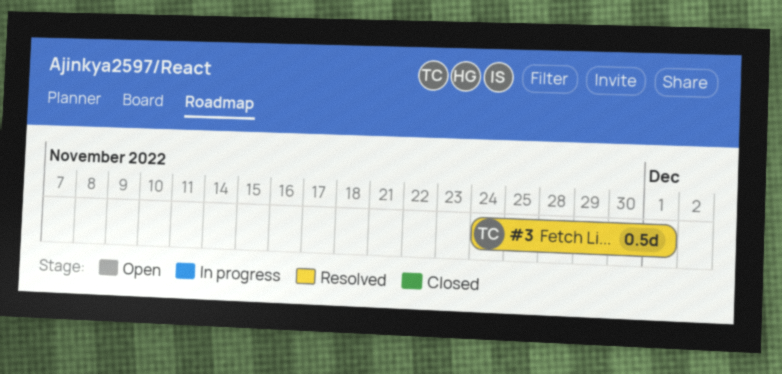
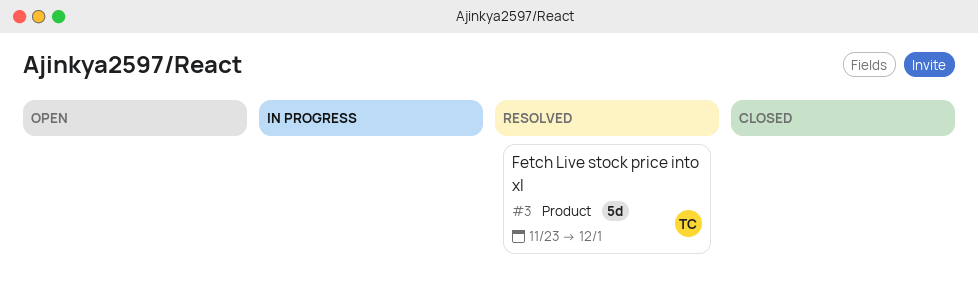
#3, estimate: 0.5d -> 5d
#3, start: Nov 24 -> Nov 23

